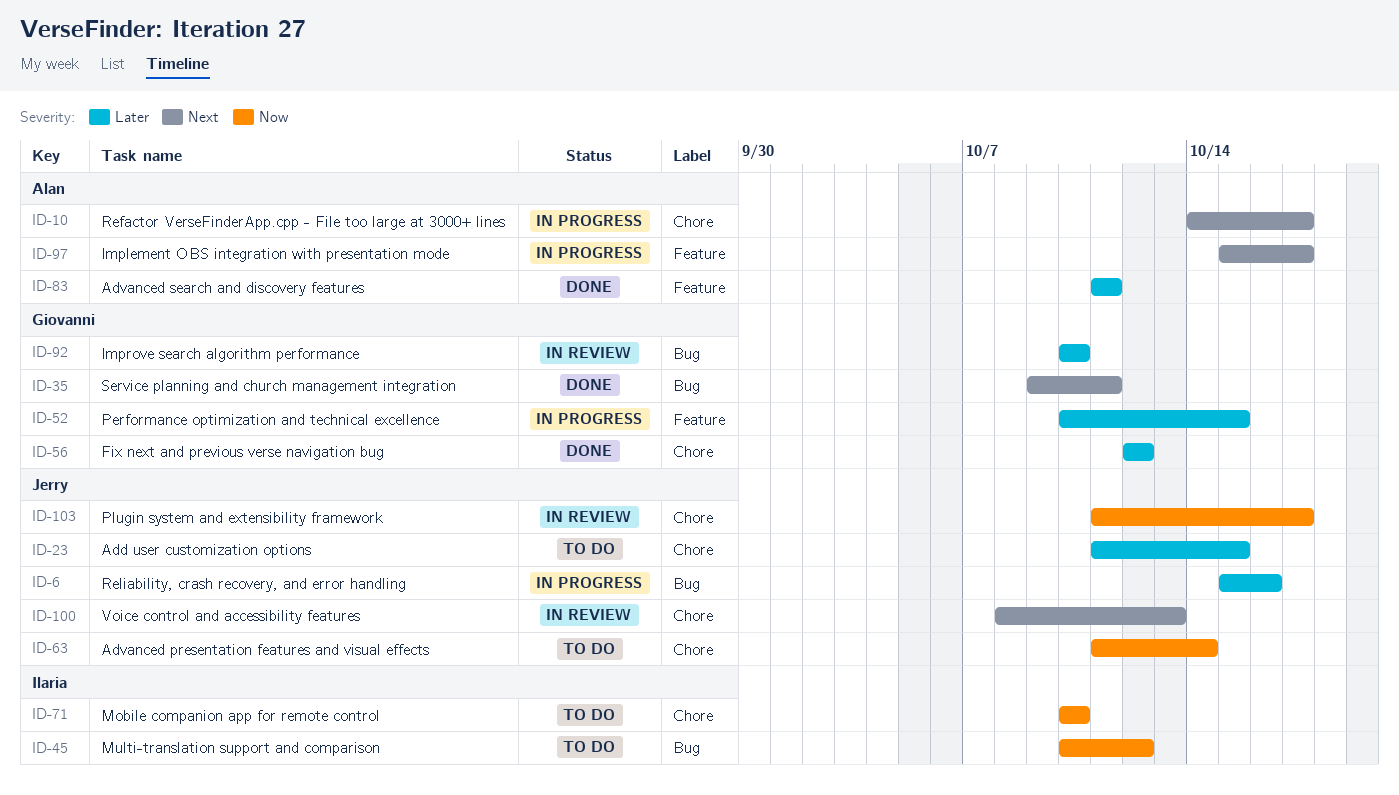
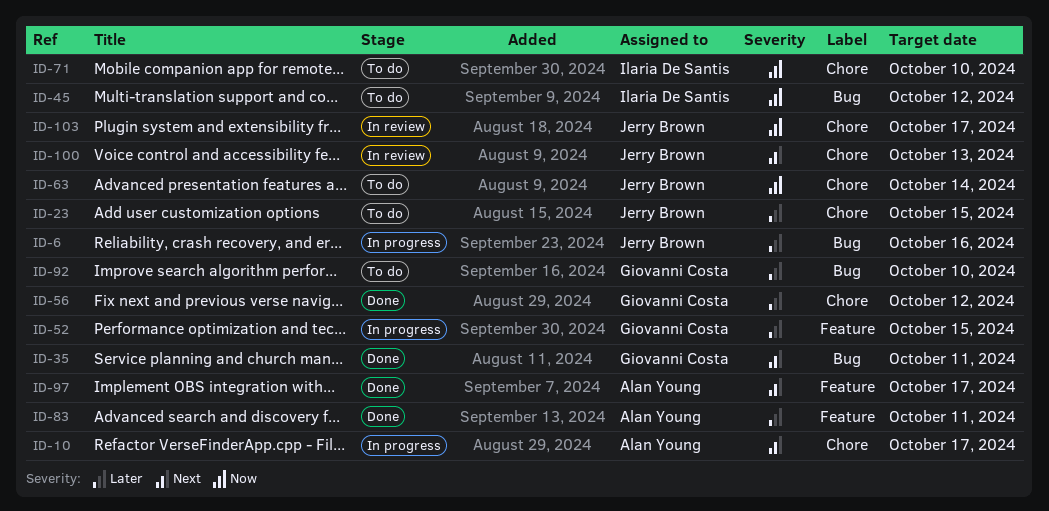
ID-92, status: In review -> To do
ID-97, status: In progress -> Done

